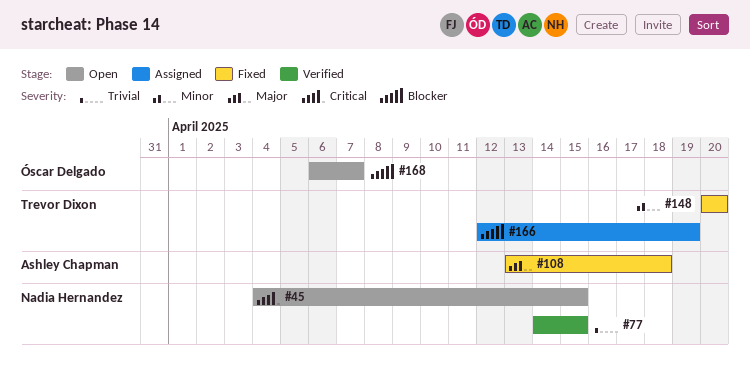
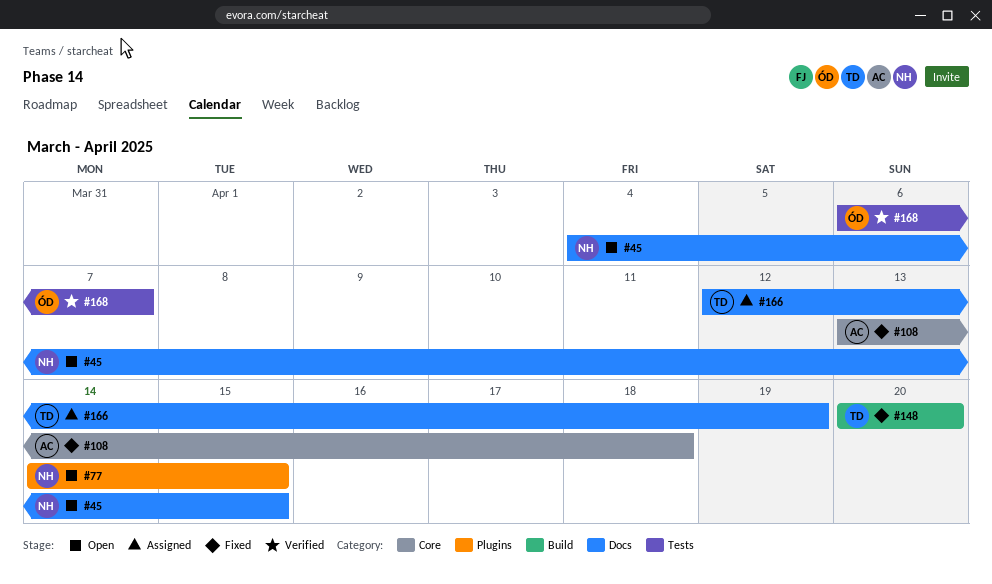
#77, status: Verified -> Open
#168, status: Open -> Verified

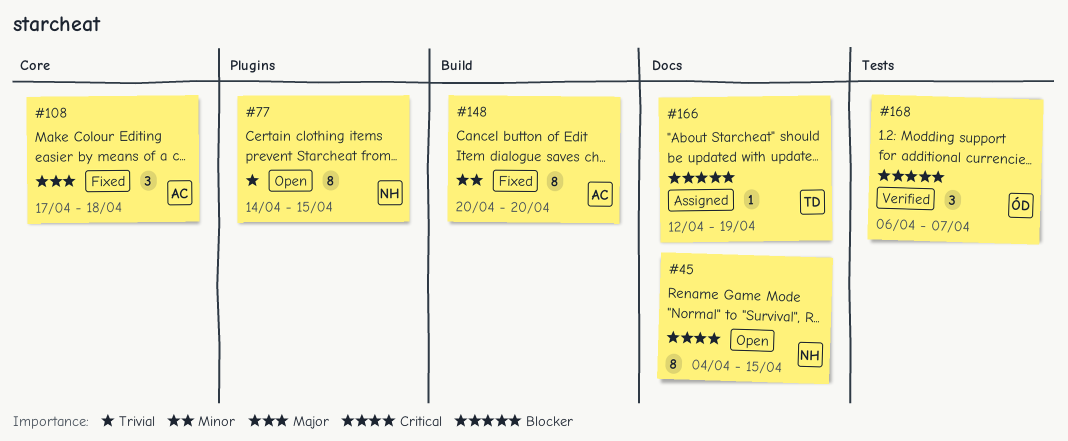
#108, start: Apr 13 -> Apr 17
#148, owner: TD -> AC

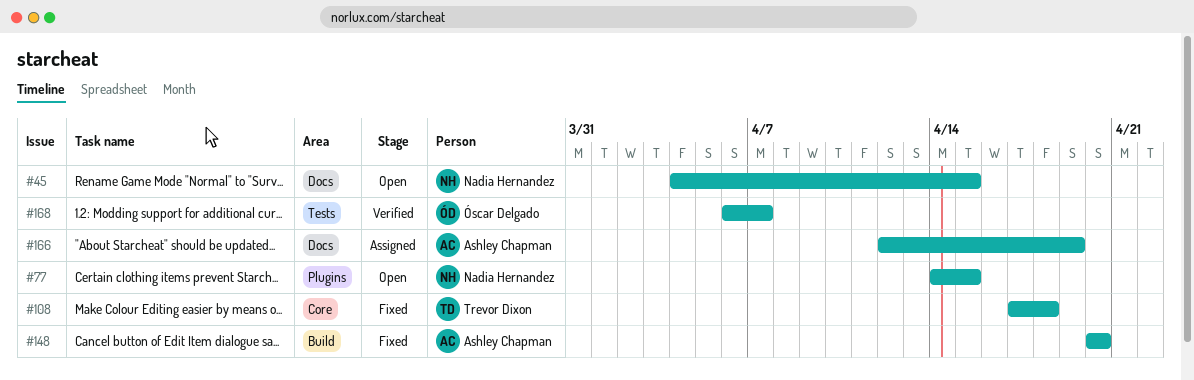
#108, owner: Ashley Chapman -> Trevor Dixon
#166, owner: Trevor Dixon -> Ashley Chapman

